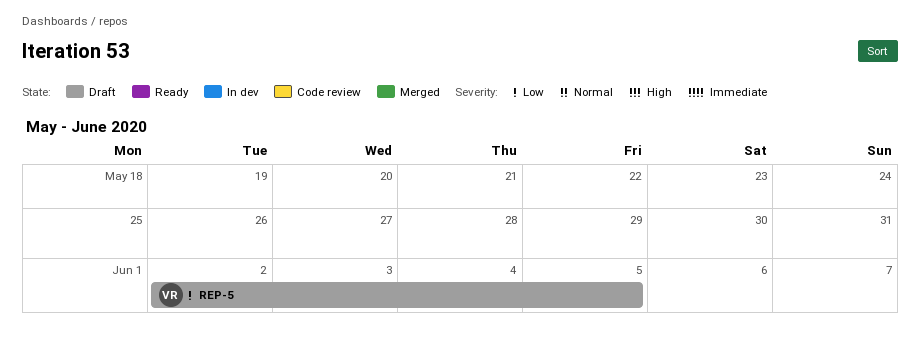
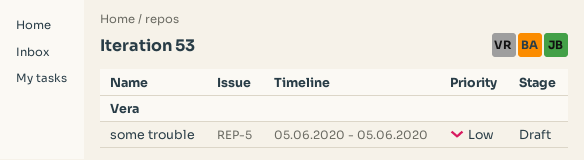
REP-5, start: Jun 2 -> Jun 5

